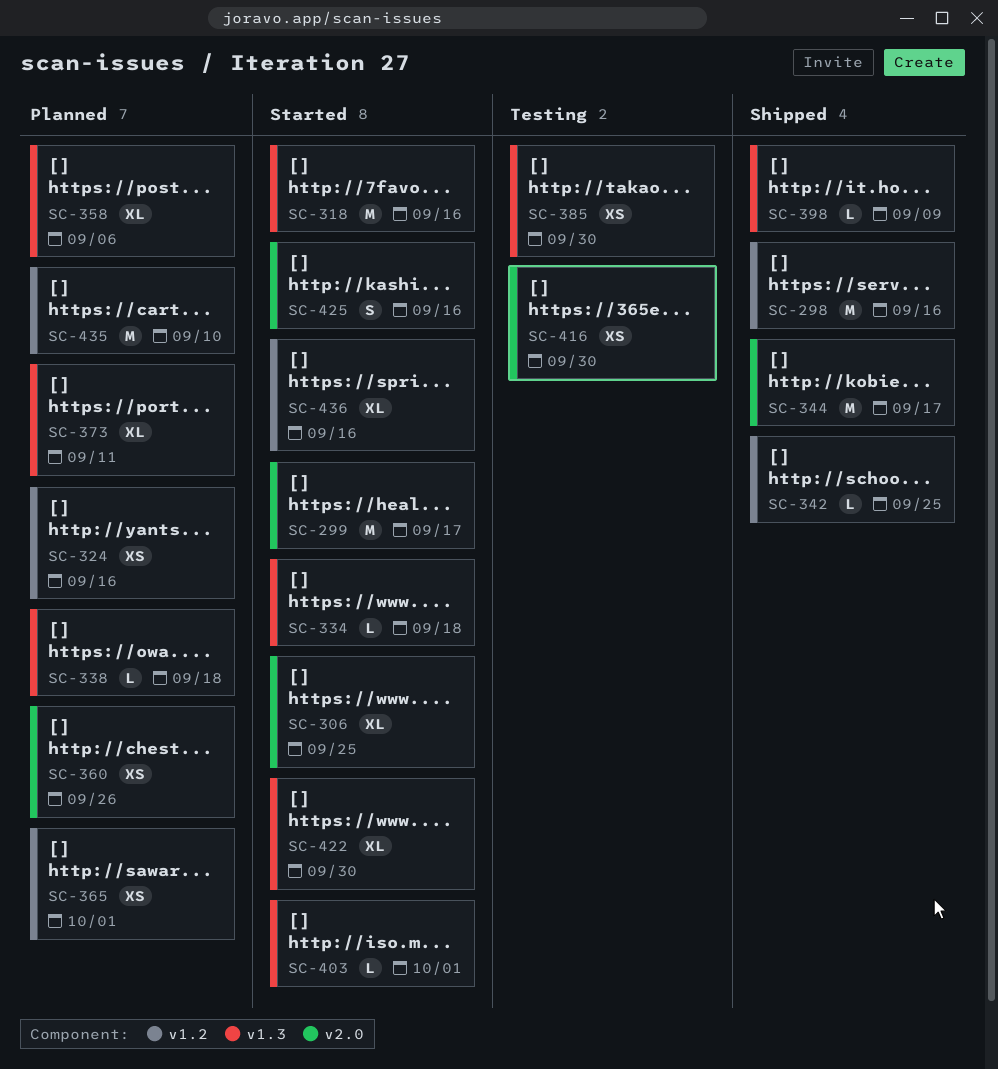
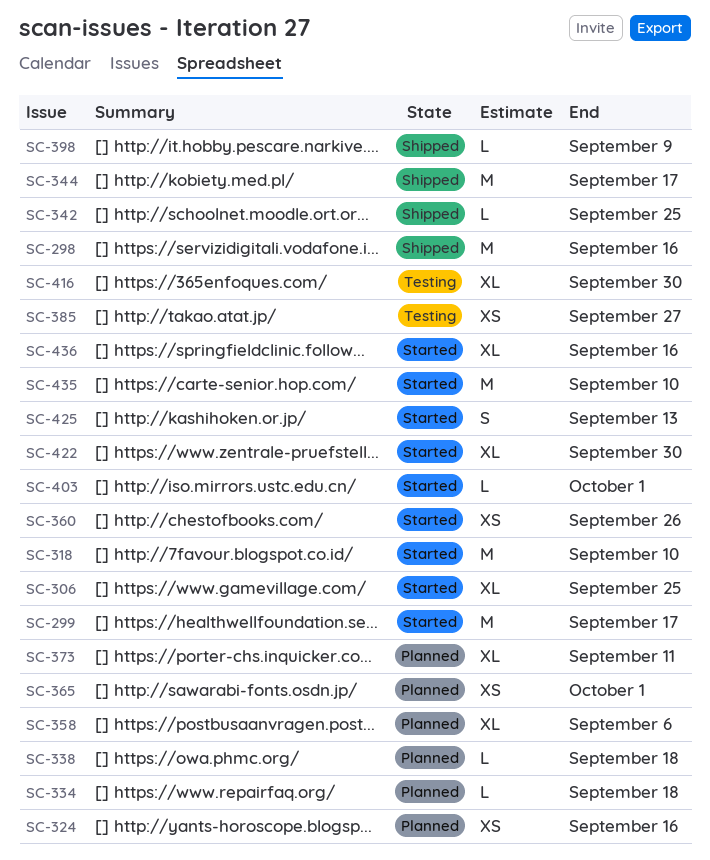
SC-318, due: Sep 16 -> Sep 10
SC-334, status: Started -> Planned
SC-360, status: Planned -> Started
SC-385, due: Sep 30 -> Sep 27
SC-416, estimate: XS -> XL
SC-425, due: Sep 16 -> Sep 13
SC-435, status: Planned -> Started

